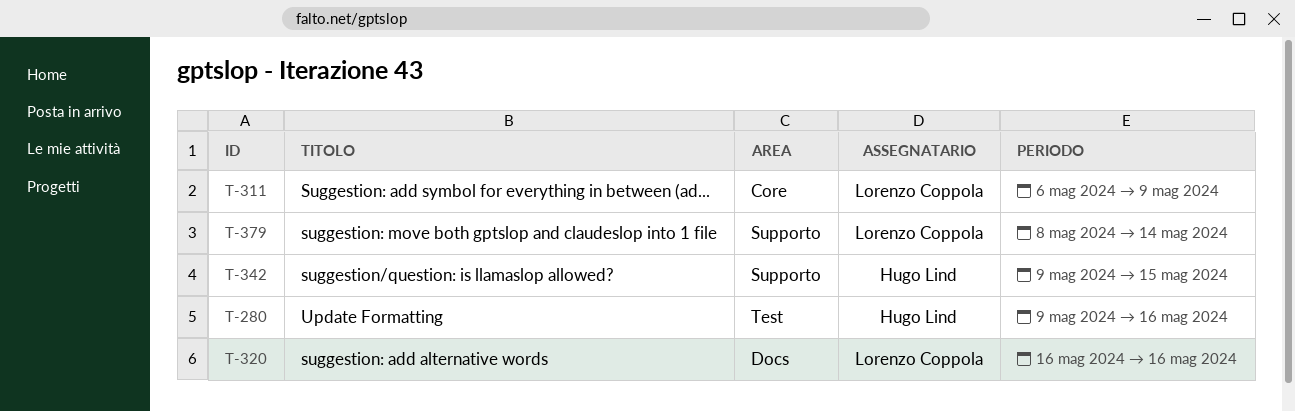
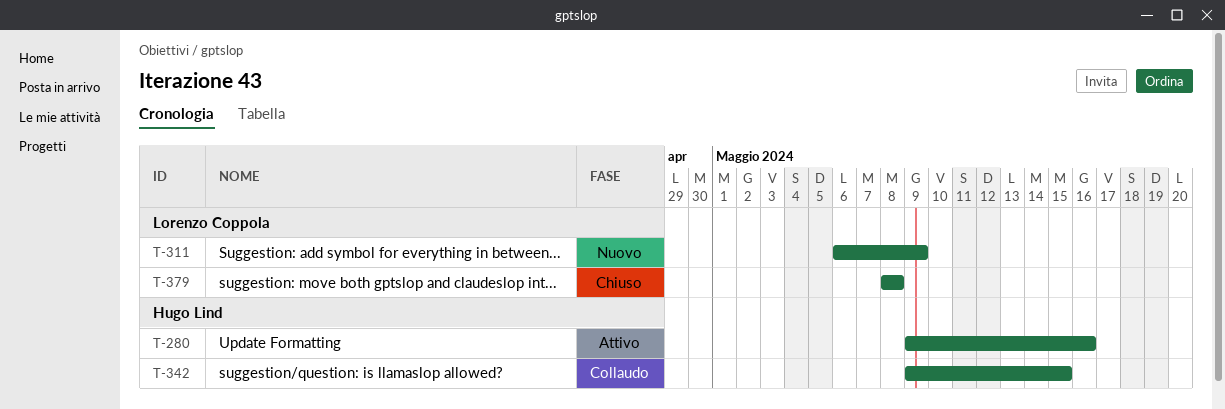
T-320: present -> none
T-379, due: May 14 -> May 8

